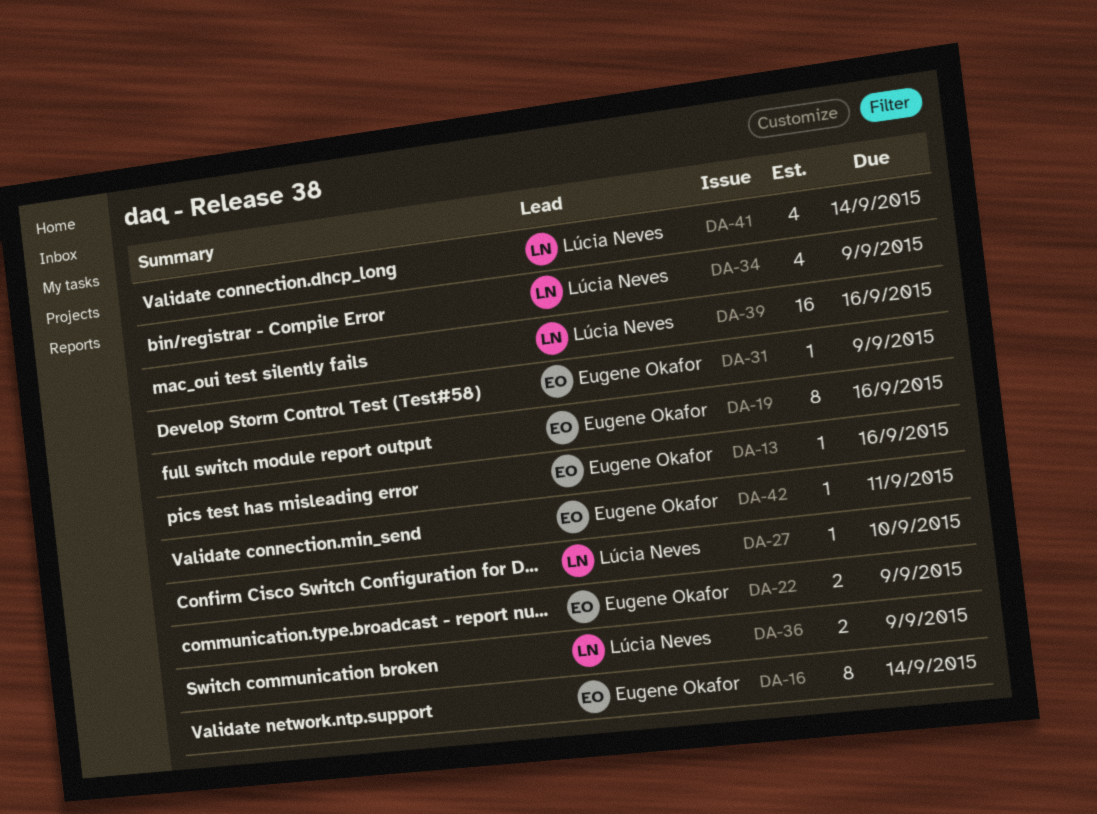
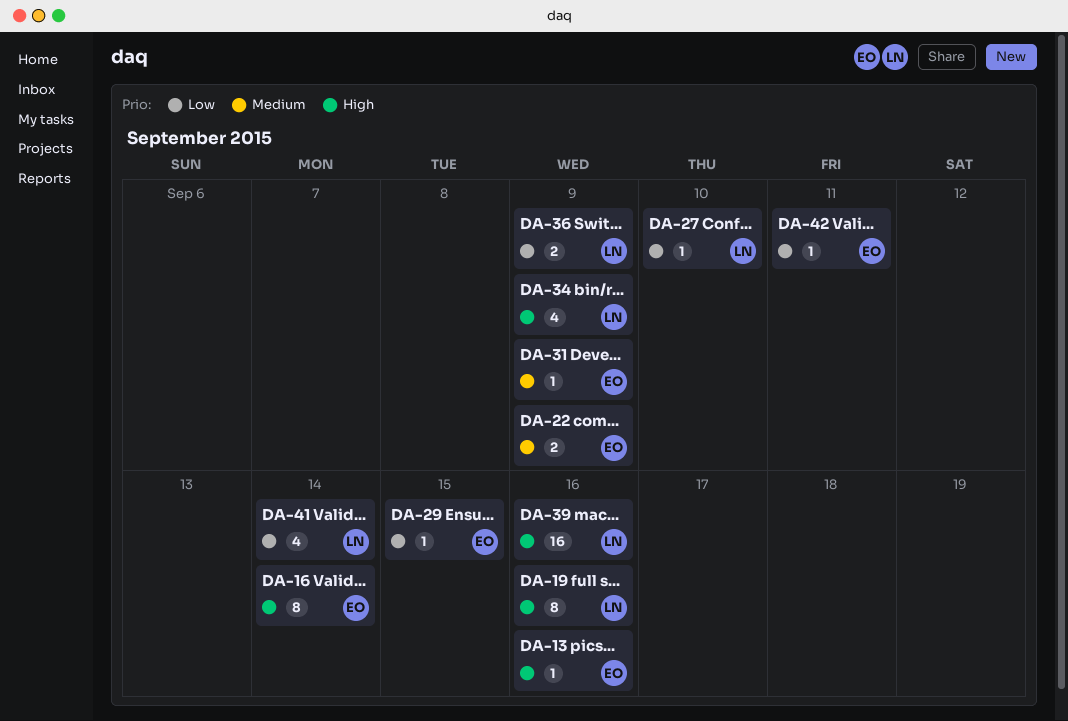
DA-19, owner: Eugene Okafor -> Lúcia Neves
DA-29: none -> present

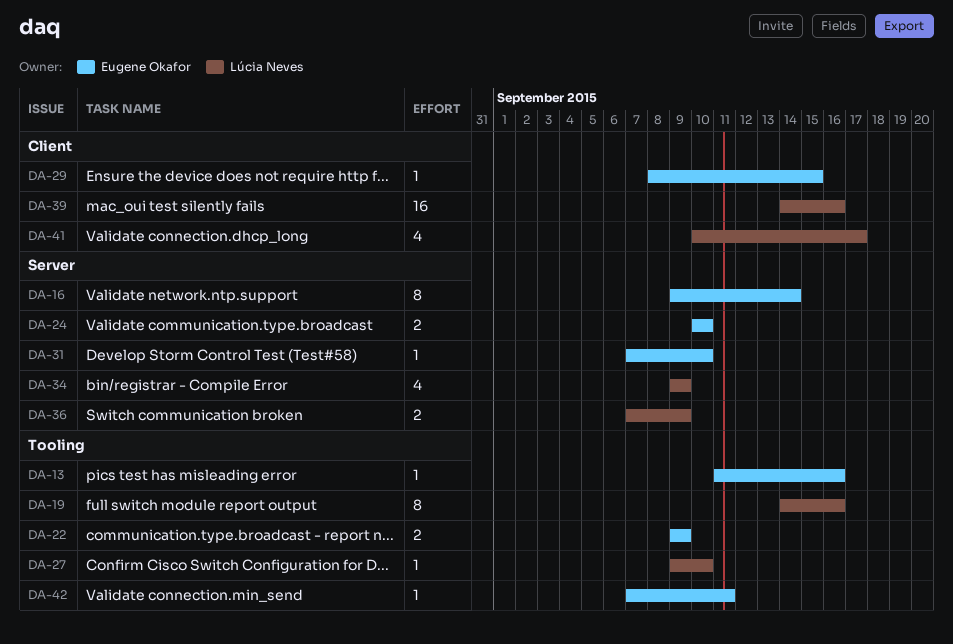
DA-24: none -> present
DA-31, due: Sep 9 -> Sep 10
DA-41, due: Sep 14 -> Sep 17

